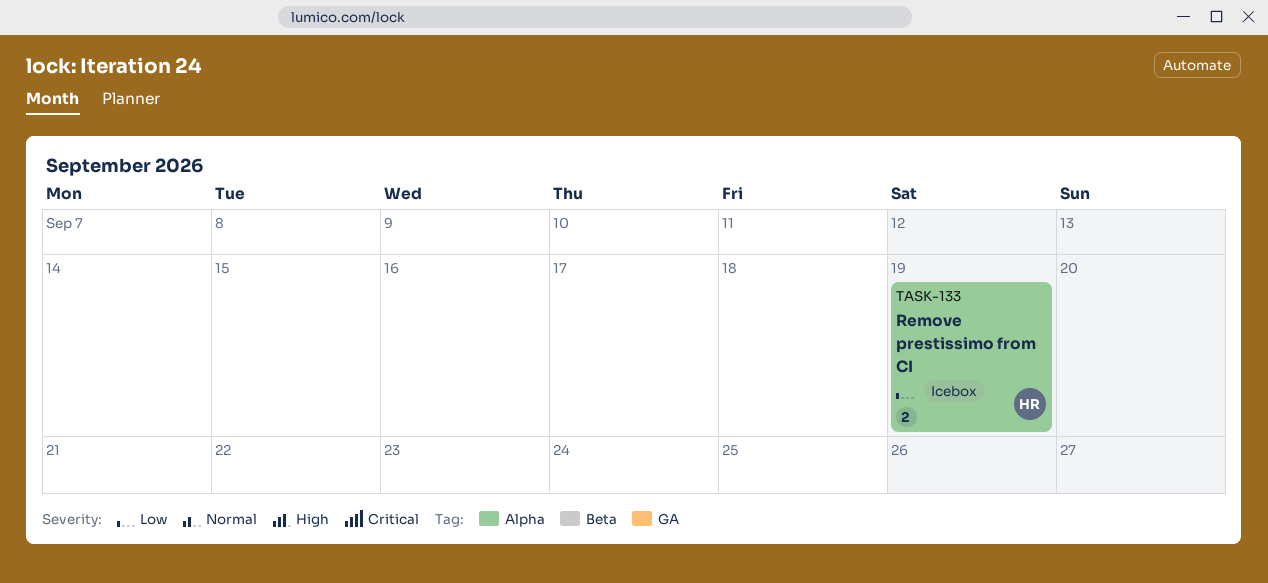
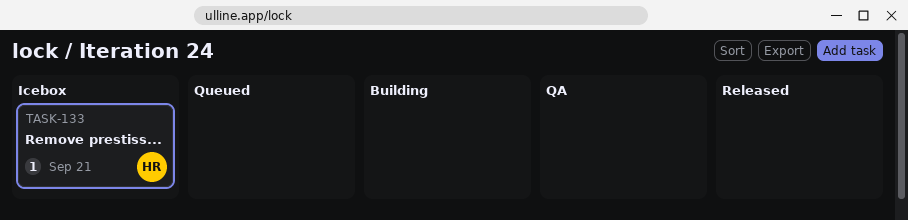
TASK-133, estimate: 2 -> 1
TASK-133, due: Sep 19 -> Sep 21

